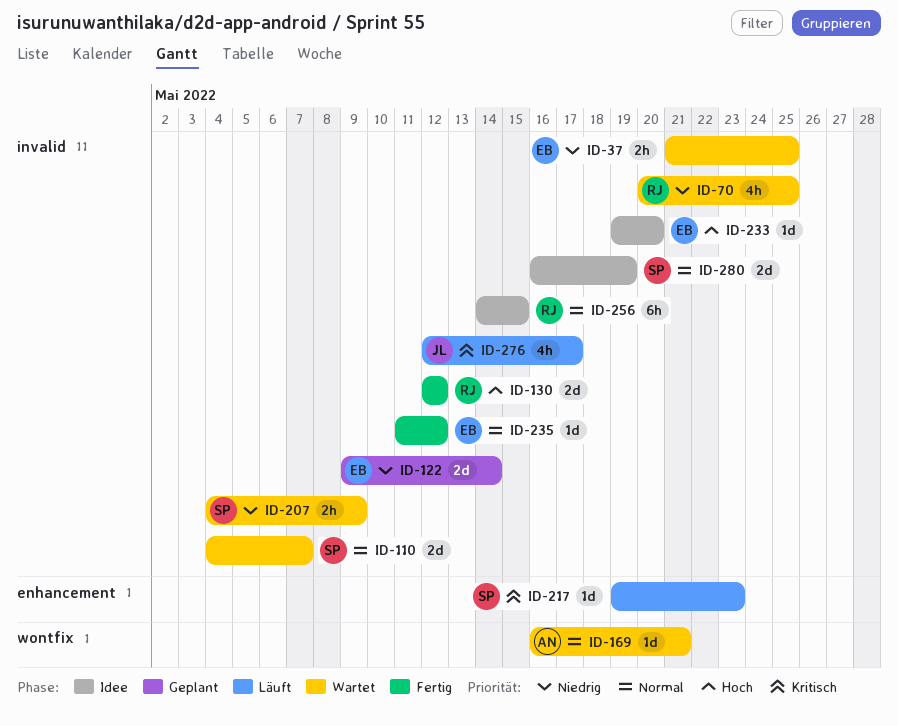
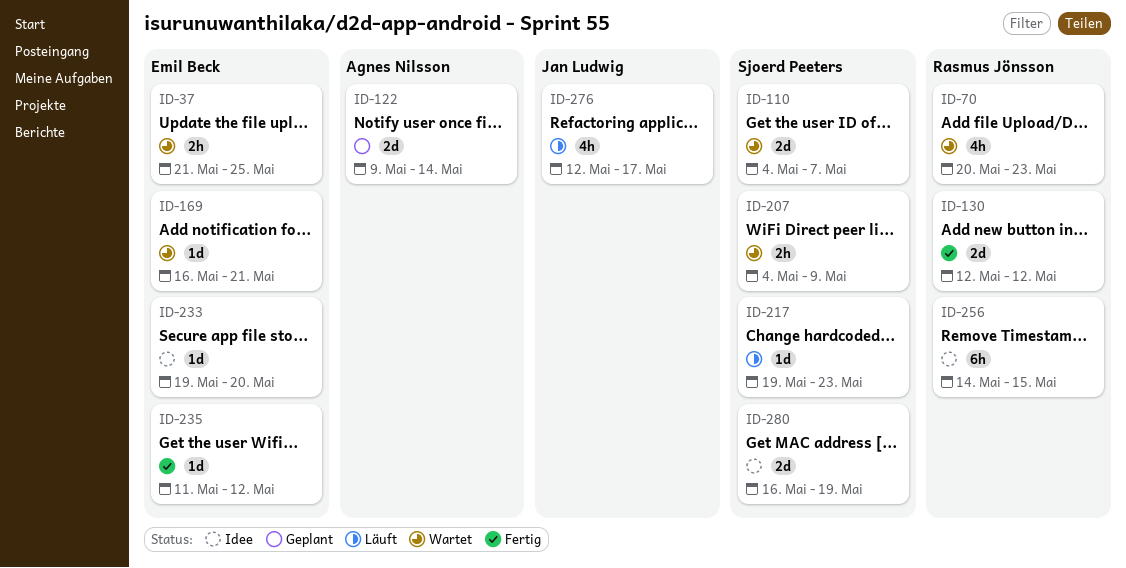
ID-70, due: May 25 -> May 23
ID-122, owner: Emil Beck -> Agnes Nilsson
ID-169, owner: Agnes Nilsson -> Emil Beck

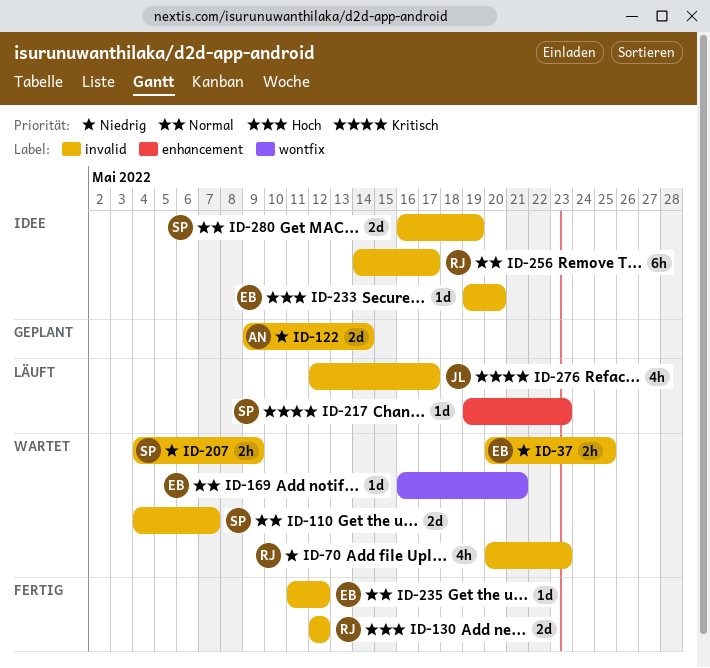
ID-37, start: May 21 -> May 20
ID-256, due: May 15 -> May 17

